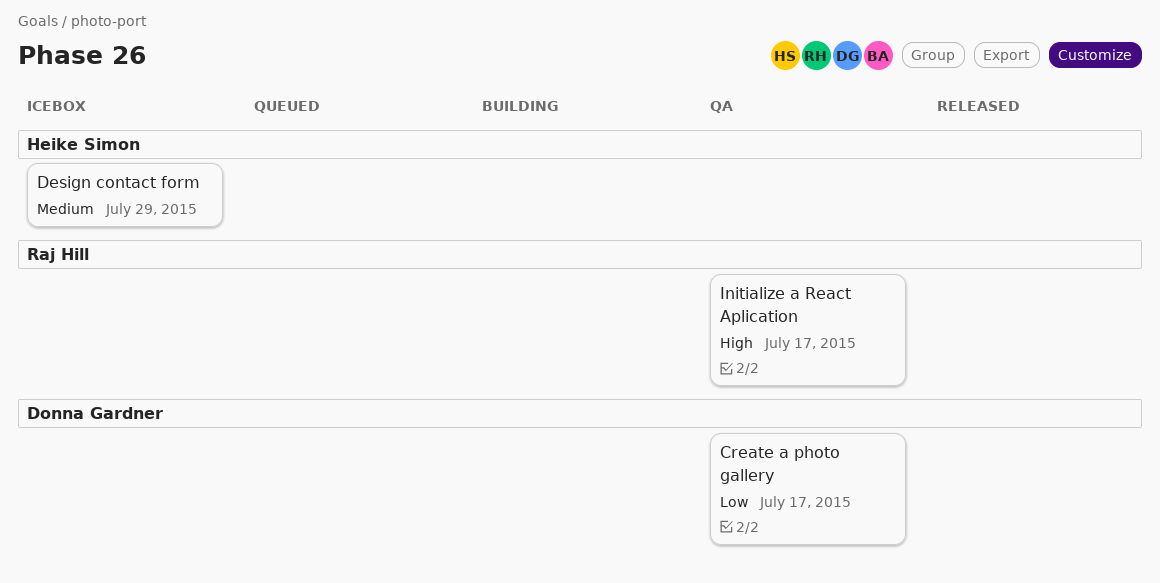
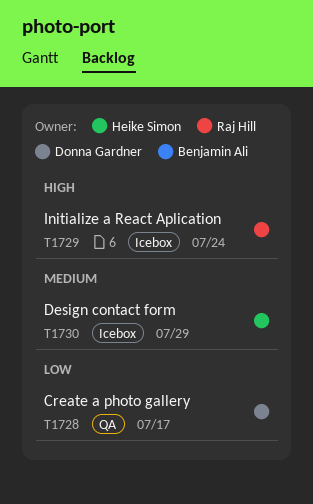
Initialize a React Aplication, status: QA -> Icebox
Initialize a React Aplication, due: Jul 17 -> Jul 24

